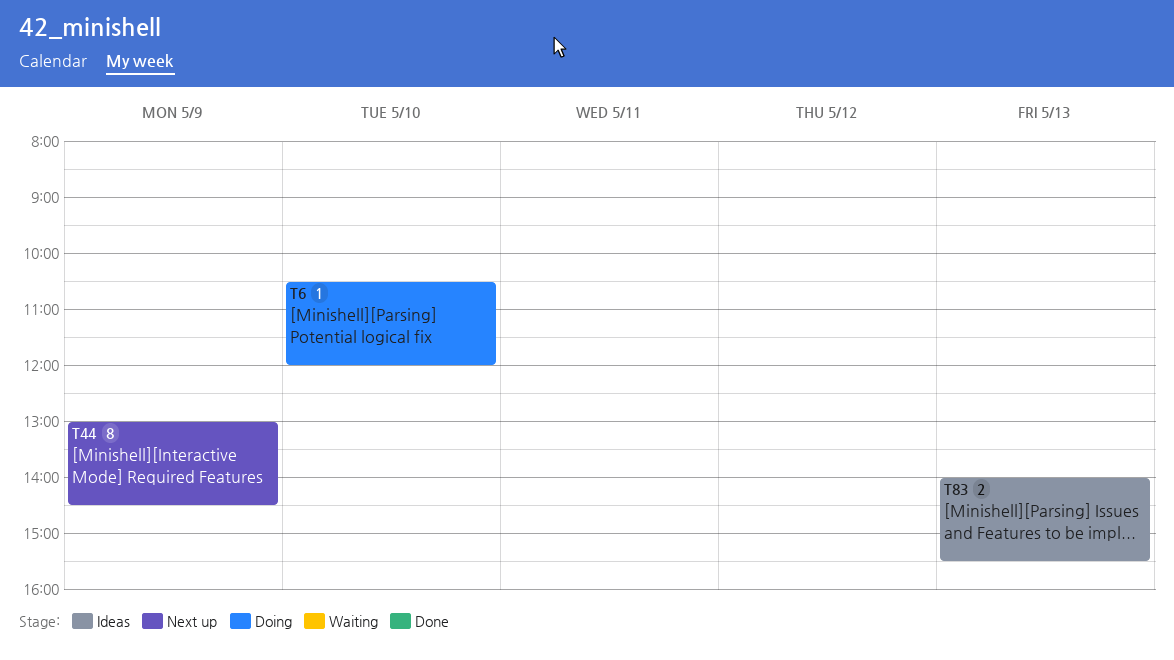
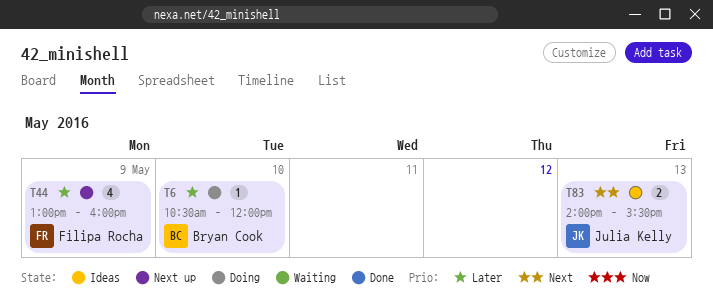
T44, estimate: 8 -> 4
T44, ends: 14:30 -> 16:00

